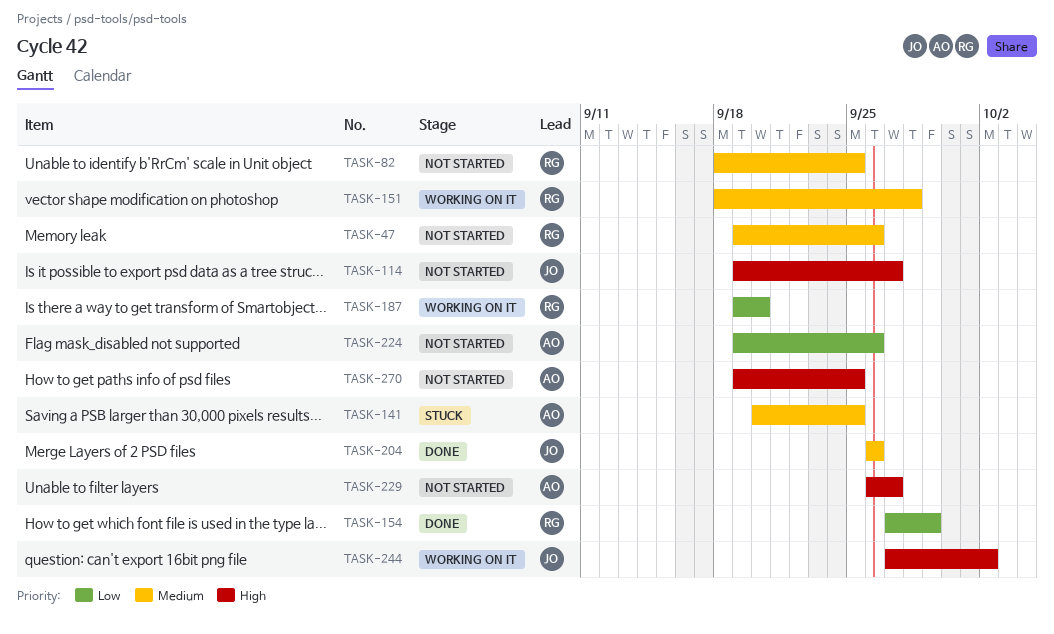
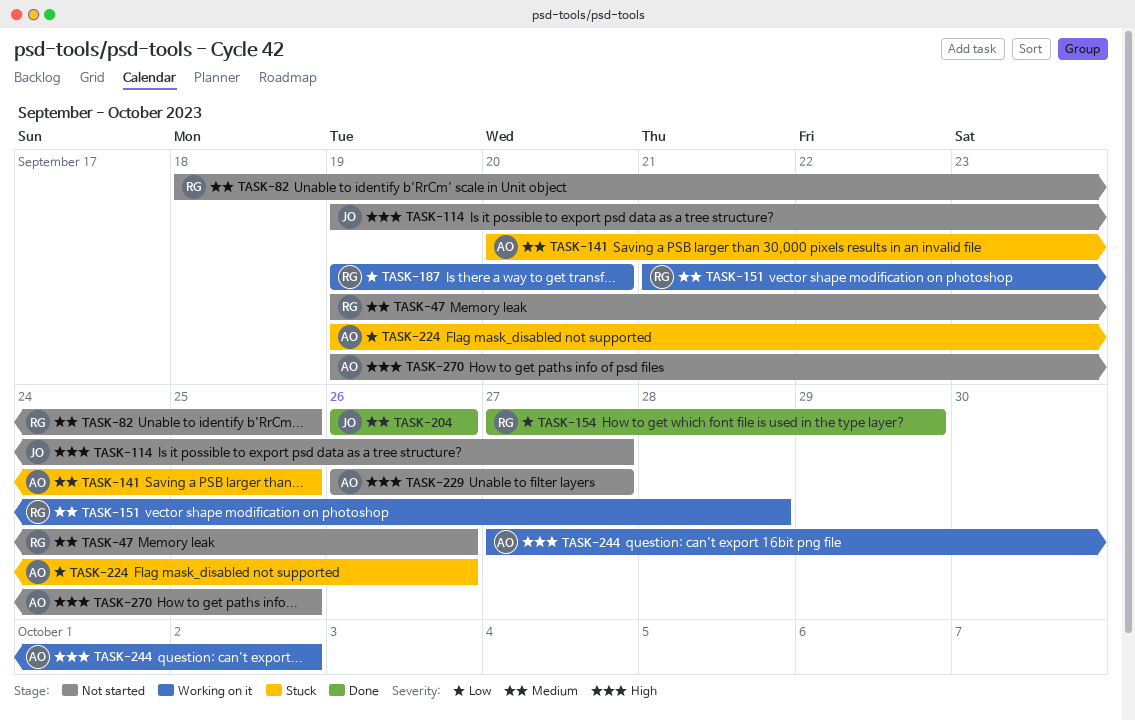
TASK-151, start: Sep 18 -> Sep 21
TASK-224, status: Not started -> Stuck
TASK-244, owner: JO -> AO

